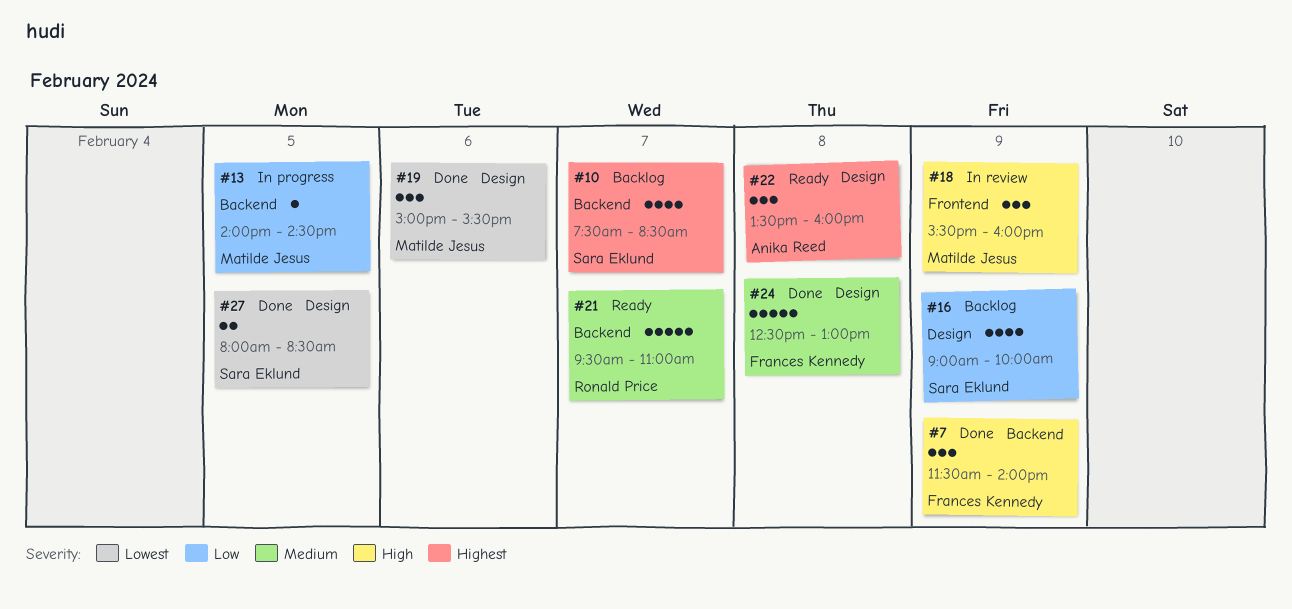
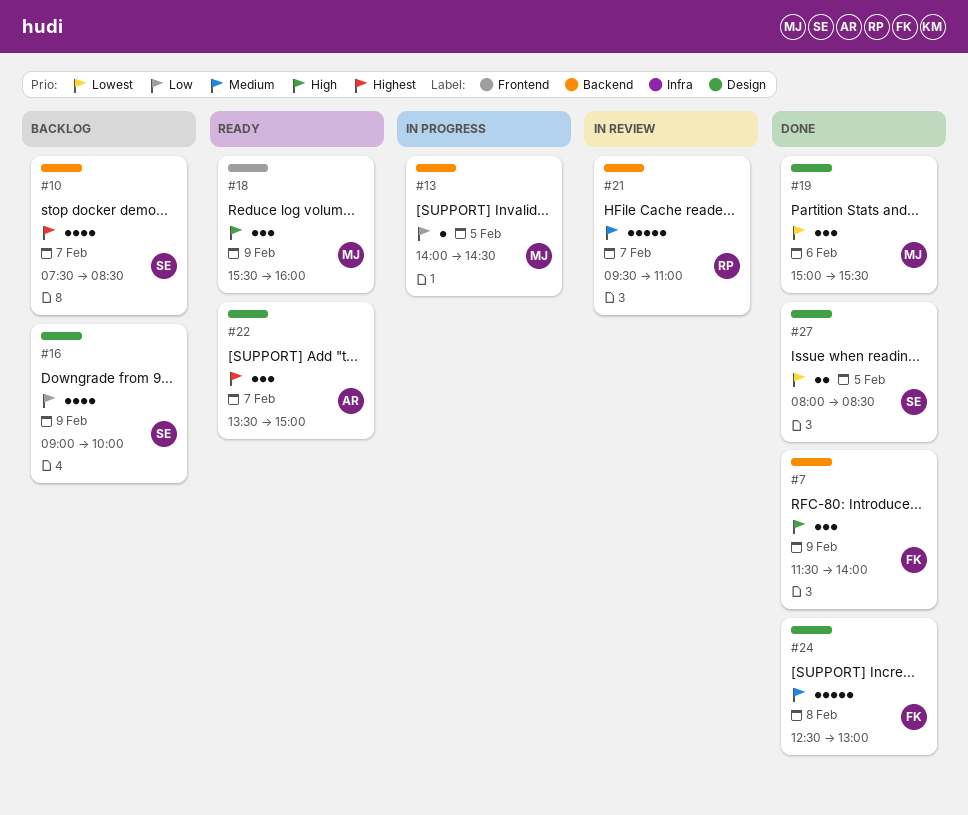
#18, status: In review -> Ready
#21, status: Ready -> In review
#22, day: Feb 8 -> Feb 7
#22, ends: 16:00 -> 15:00

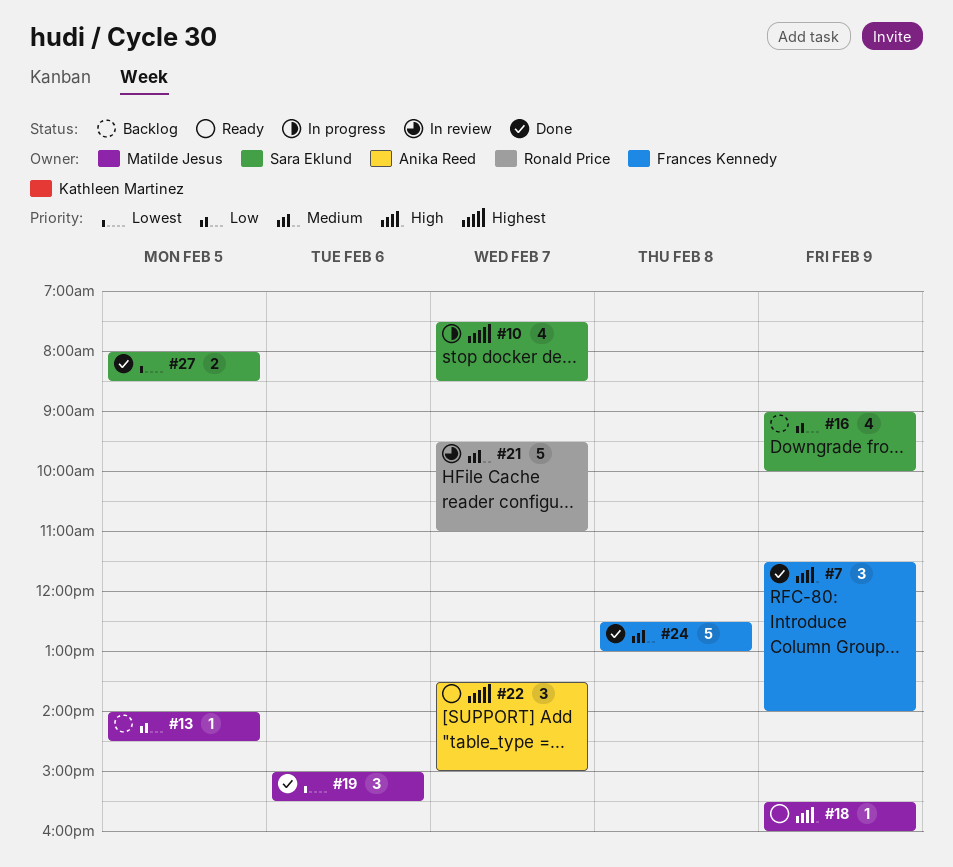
#10, status: Backlog -> In progress
#13, status: In progress -> Backlog
#18, estimate: 3 -> 1

